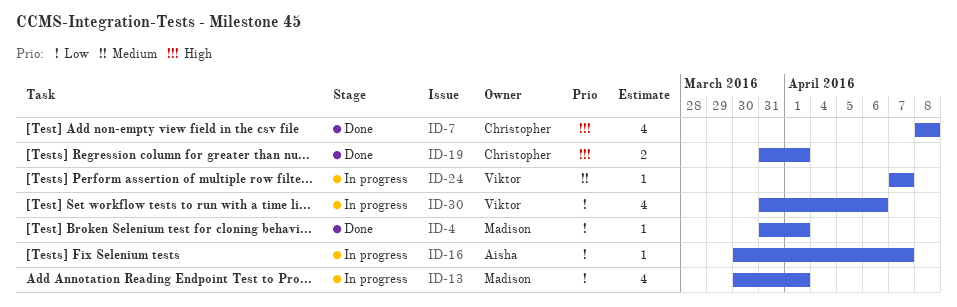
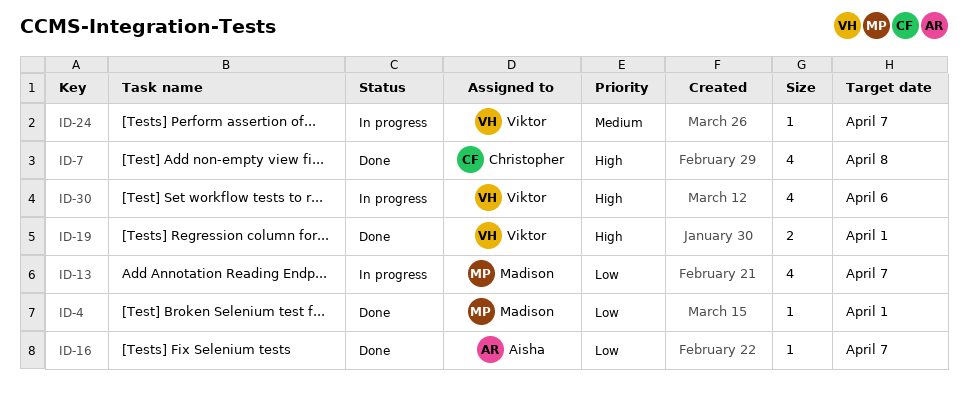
ID-13, due: Apr 1 -> Apr 7
ID-16, status: In progress -> Done
ID-19, owner: Christopher -> Viktor
ID-30, priority: Low -> High

